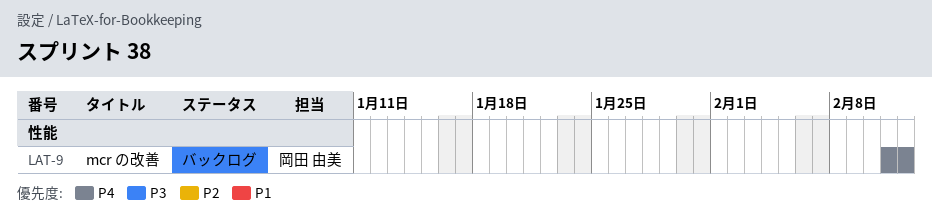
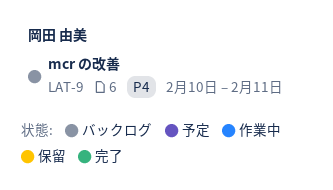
LAT-9, start: Feb 11 -> Feb 10
LAT-9, due: Feb 12 -> Feb 11

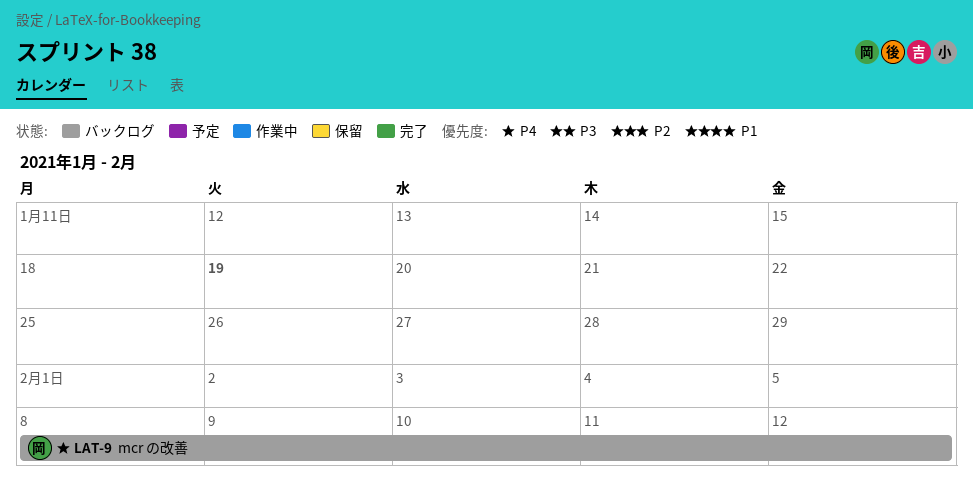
LAT-9, start: Feb 10 -> Feb 8
LAT-9, due: Feb 11 -> Feb 12

